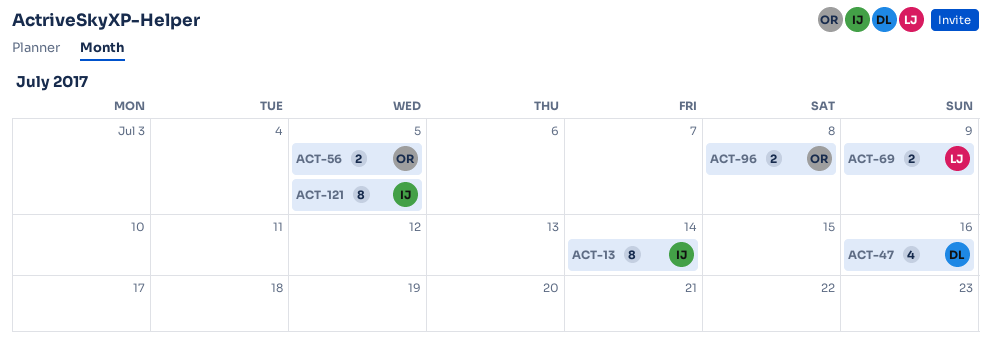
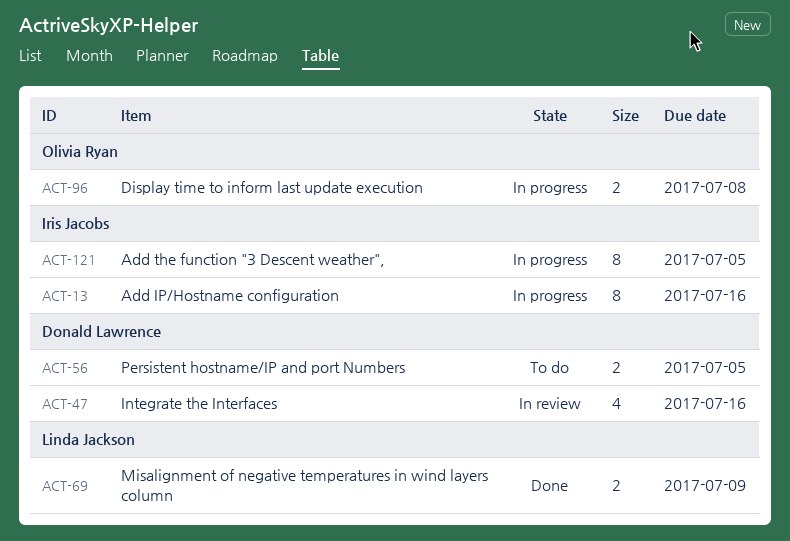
ACT-13, due: Jul 14 -> Jul 16
ACT-56, owner: Olivia Ryan -> Donald Lawrence

